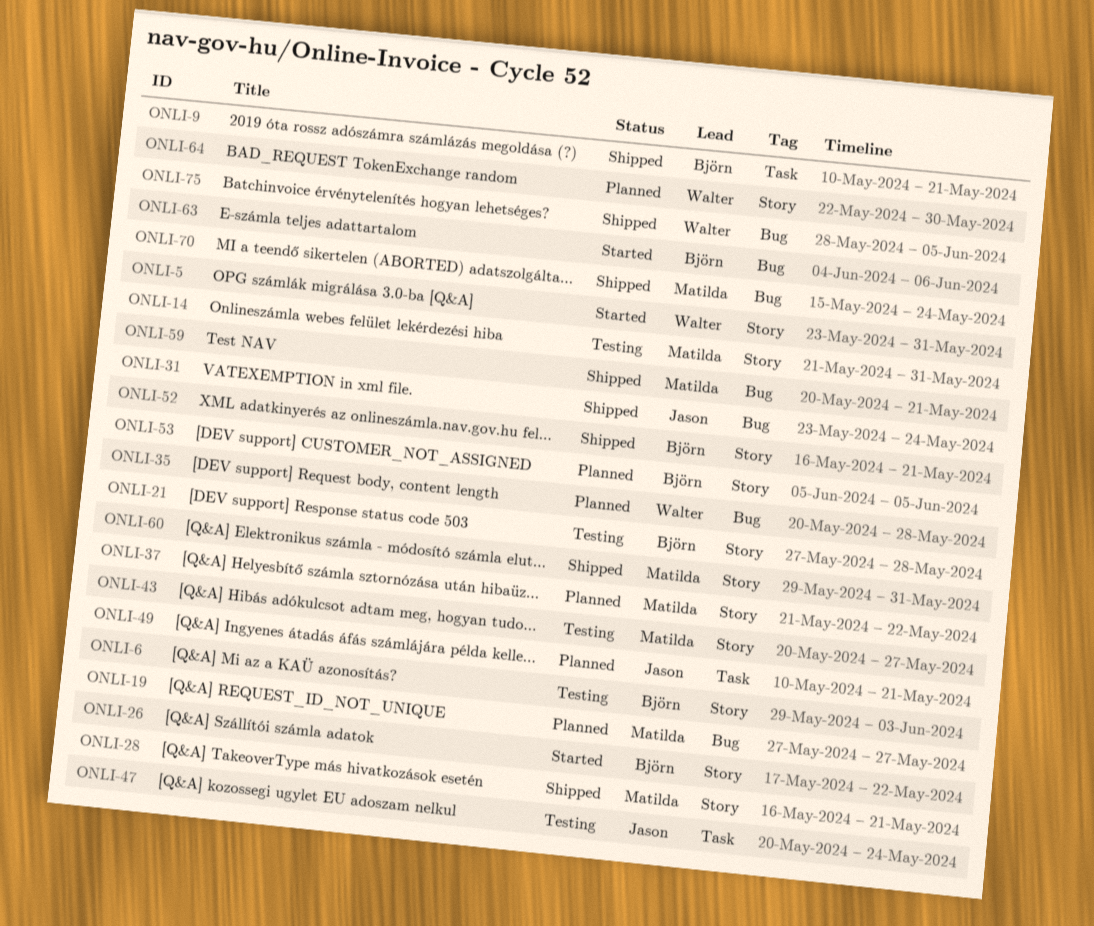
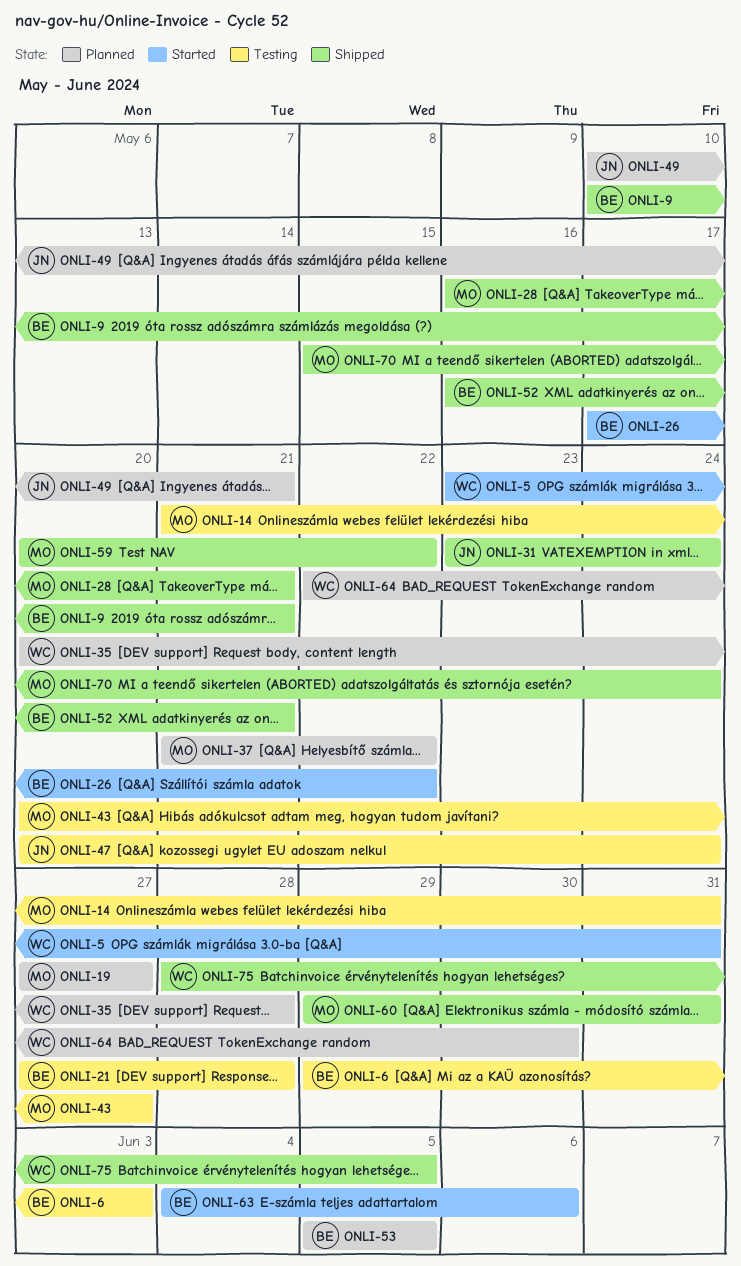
ONLI-59, due: May 21 -> May 22

